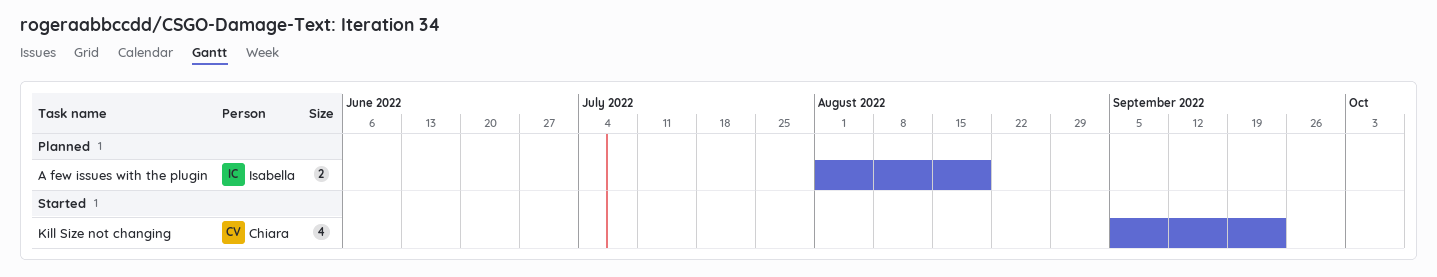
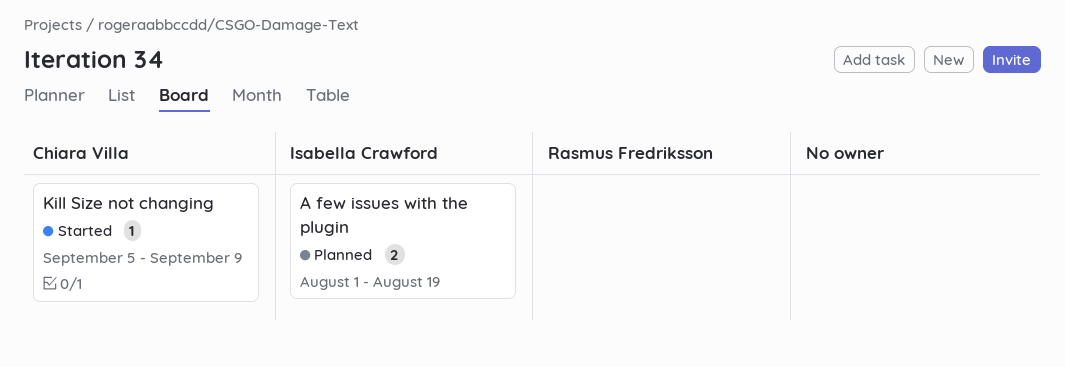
Kill Size not changing, estimate: 4 -> 1
Kill Size not changing, due: Sep 23 -> Sep 9

